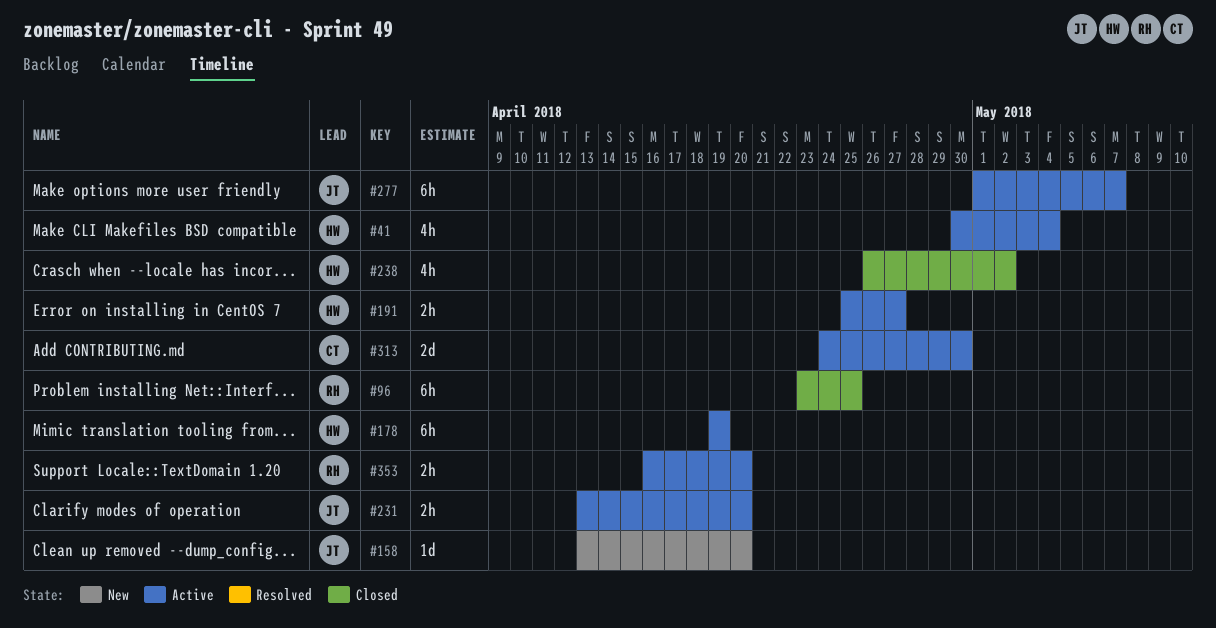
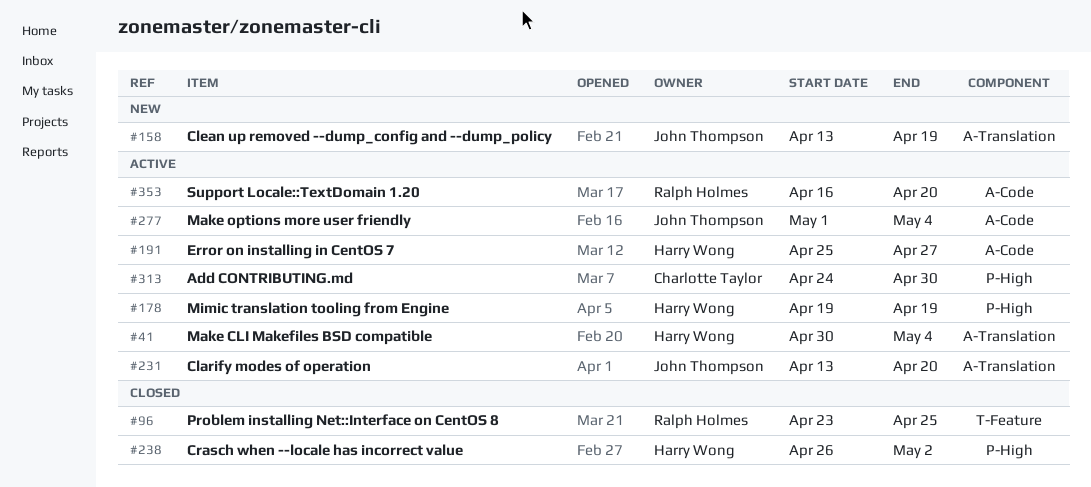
#158, due: Apr 20 -> Apr 19
#277, due: May 7 -> May 4

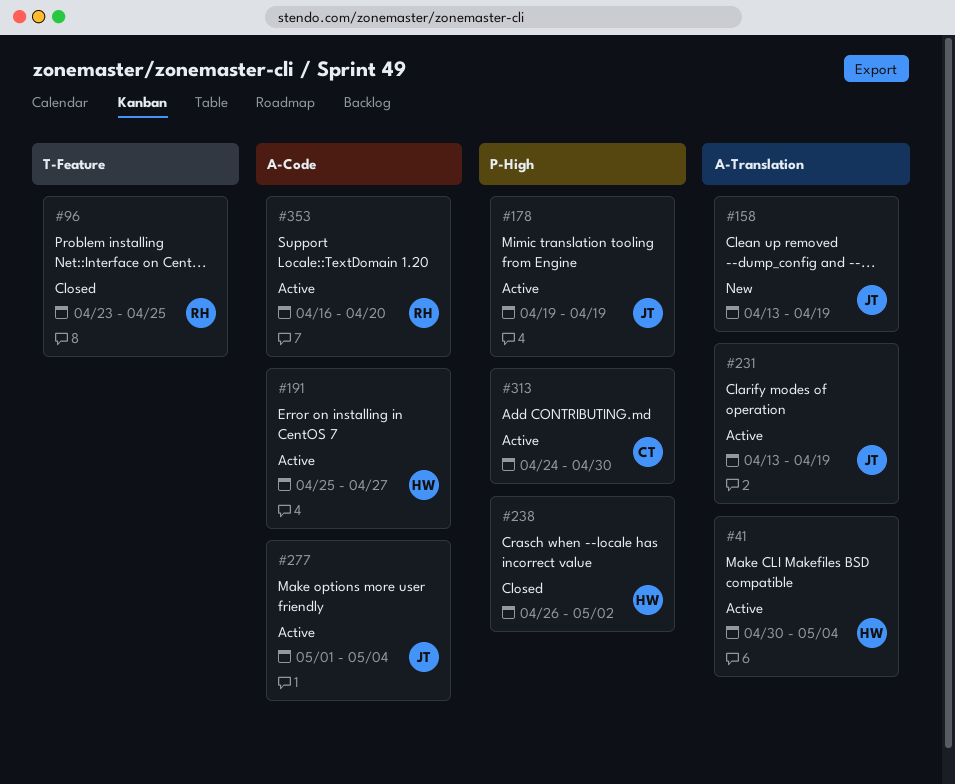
#178, owner: Harry Wong -> John Thompson
#231, due: Apr 20 -> Apr 19

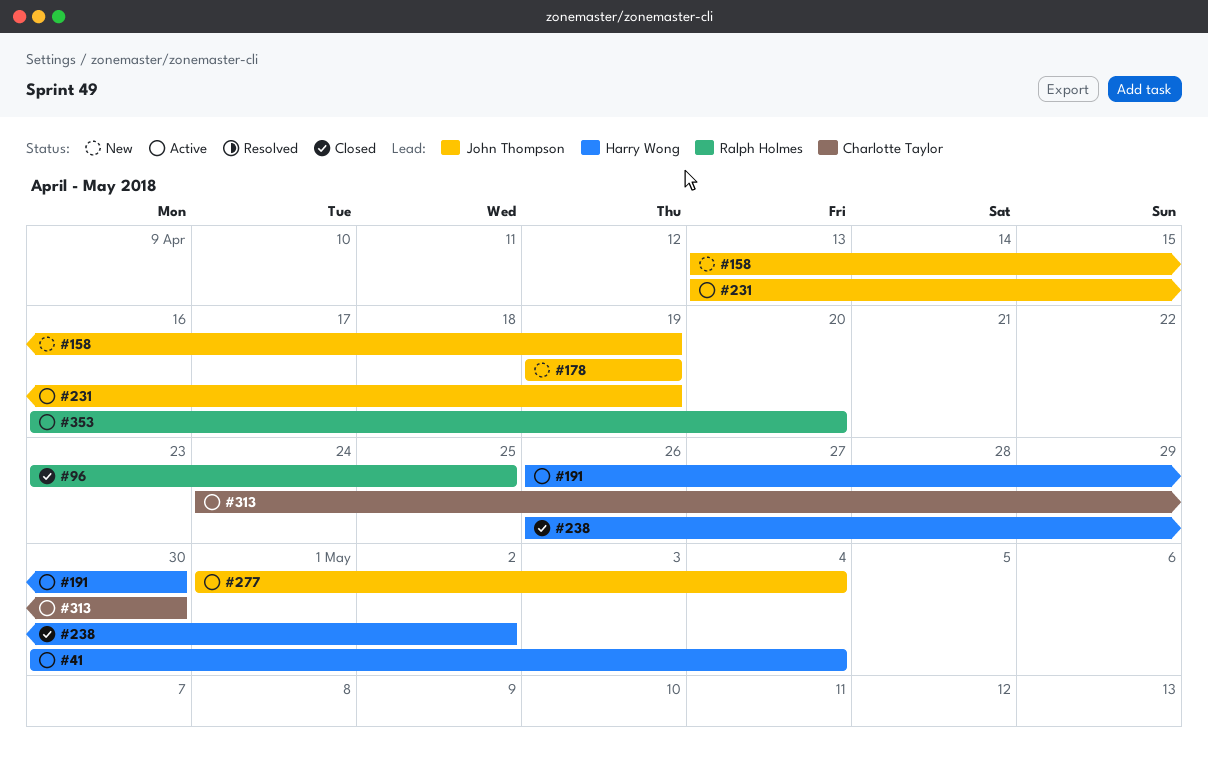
#178, status: Active -> New
#191, start: Apr 25 -> Apr 26
#191, due: Apr 27 -> Apr 30

